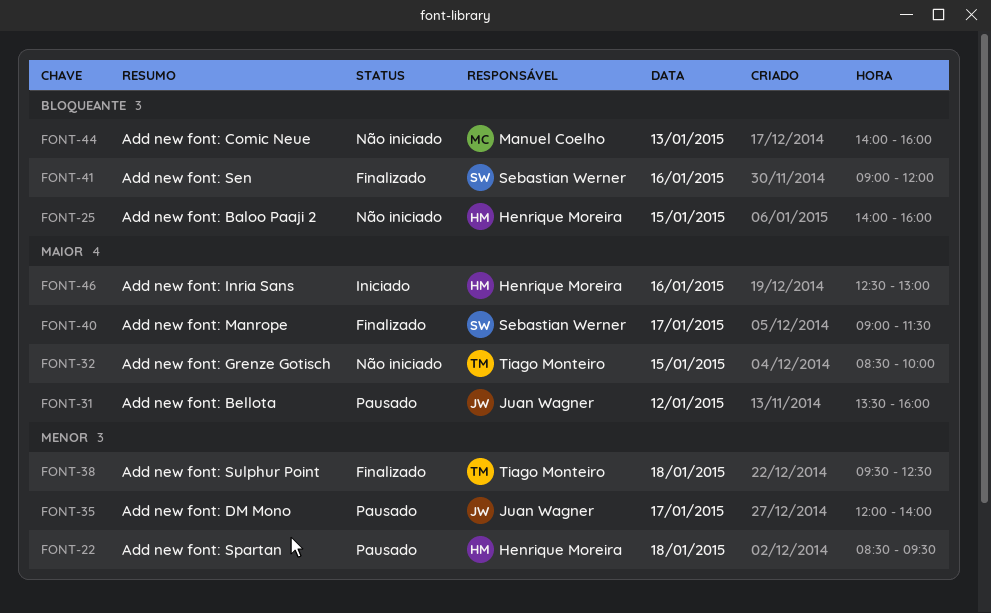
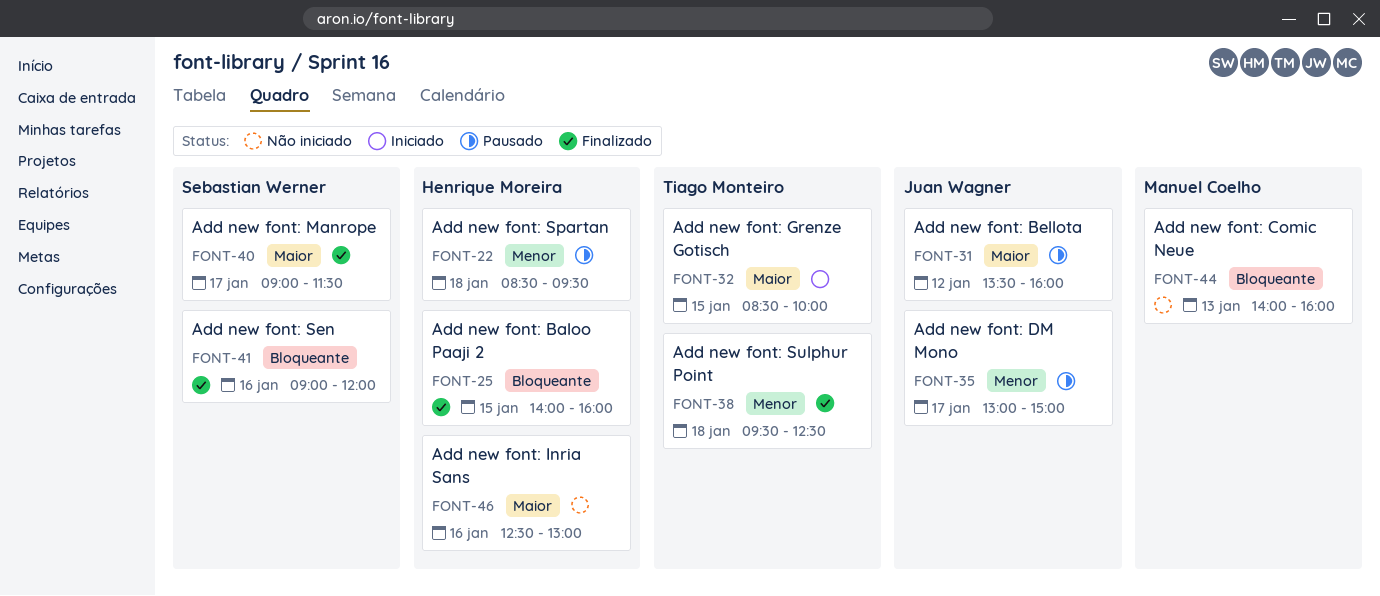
FONT-25, status: Não iniciado -> Finalizado
FONT-32, status: Não iniciado -> Iniciado
FONT-35, begins: 12:00 -> 13:00
FONT-35, ends: 14:00 -> 15:00
FONT-46, status: Iniciado -> Não iniciado

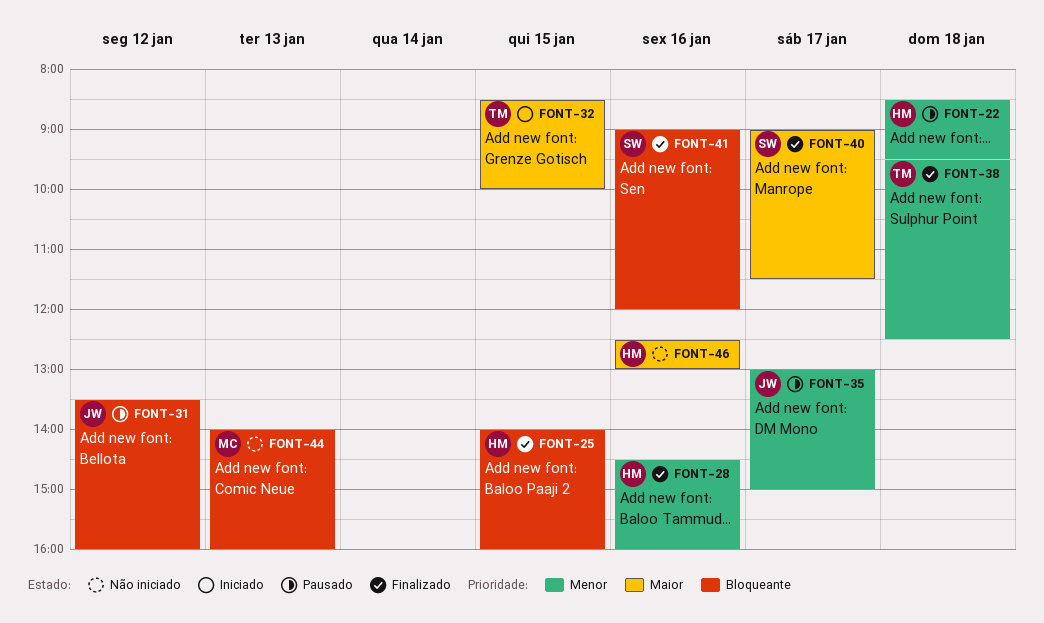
FONT-28: none -> present
FONT-31, priority: Maior -> Bloqueante

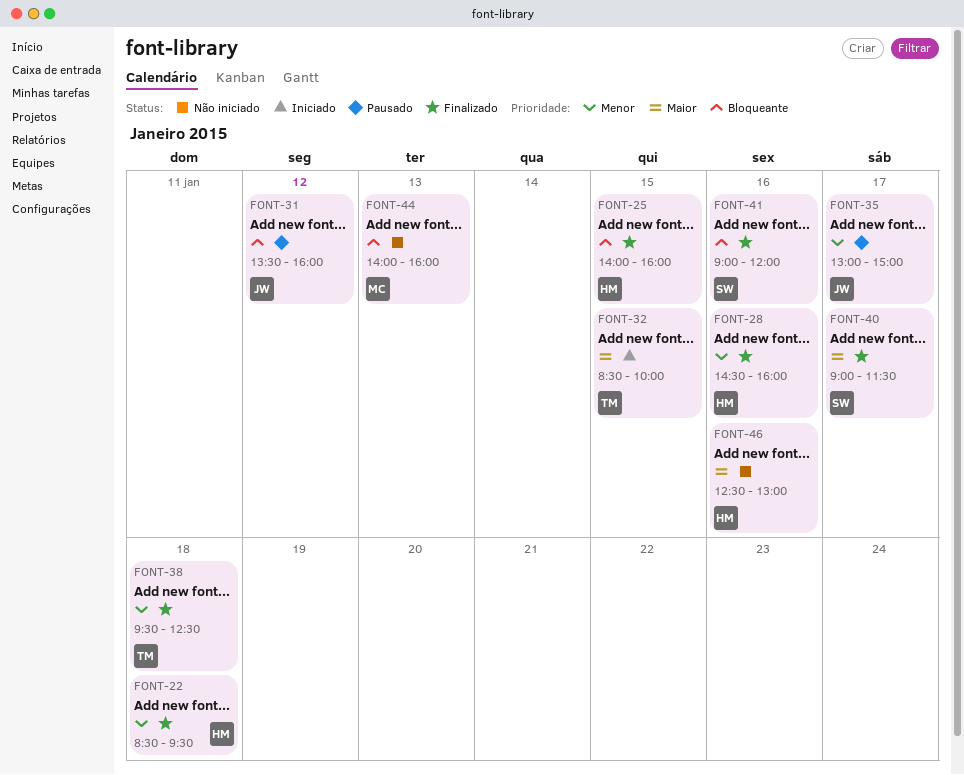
FONT-22, status: Pausado -> Finalizado

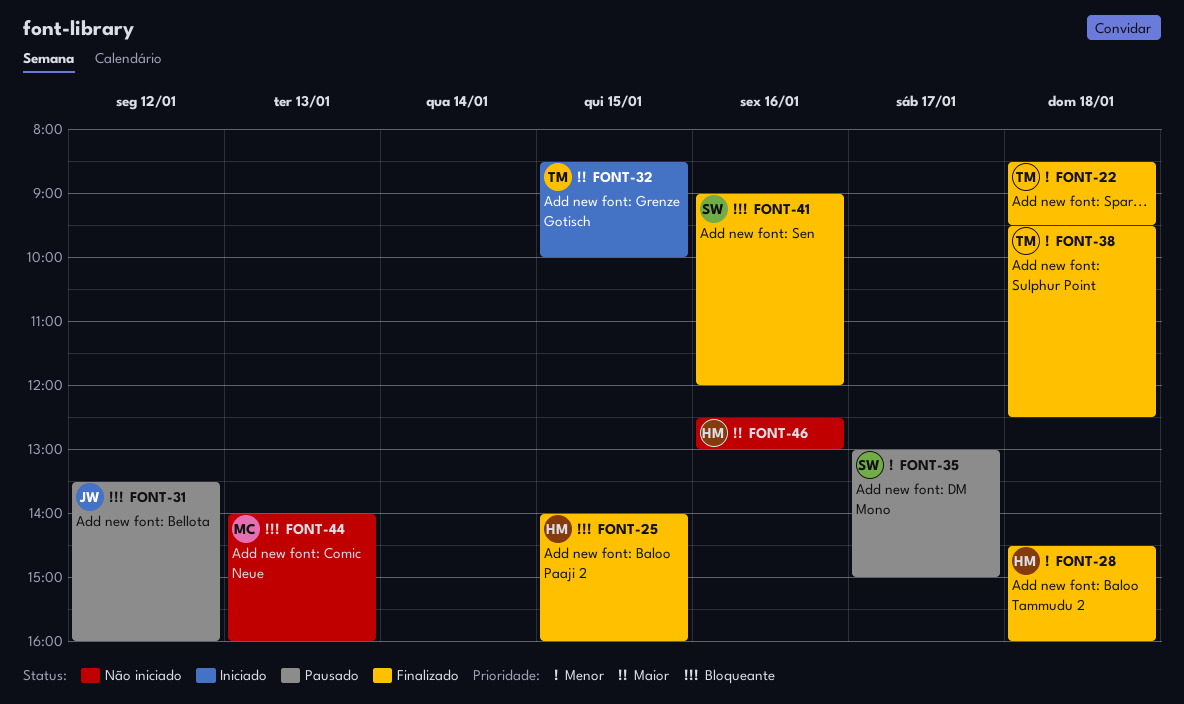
FONT-22, owner: HM -> TM
FONT-28, day: Jan 16 -> Jan 18
FONT-35, owner: JW -> SW
FONT-40: present -> none

